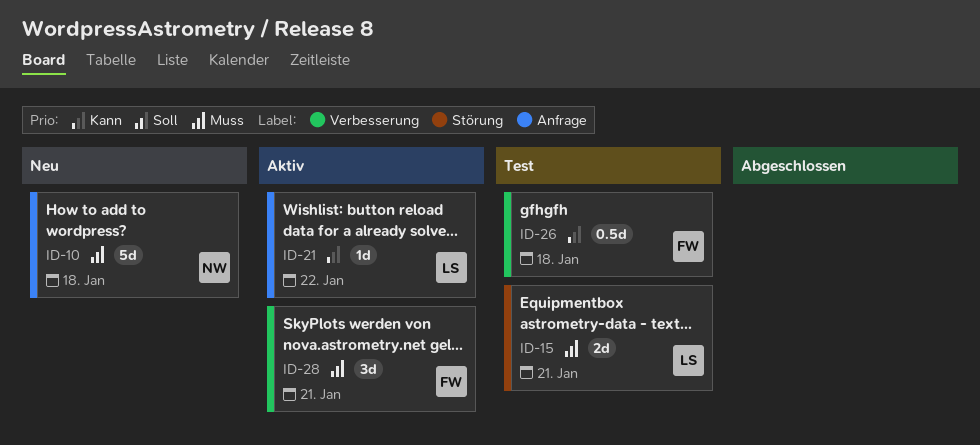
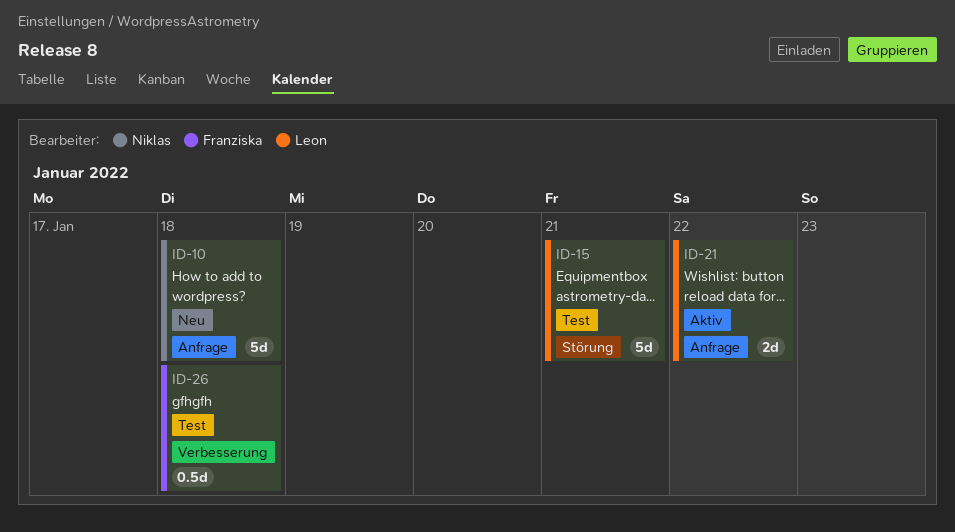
ID-15, estimate: 2d -> 5d
ID-21, estimate: 1d -> 2d
ID-28: present -> none

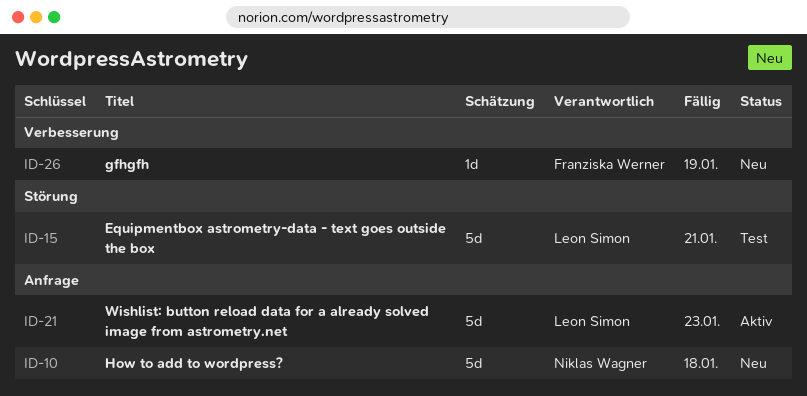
ID-21, estimate: 2d -> 5d
ID-21, due: Jan 22 -> Jan 23
ID-26, status: Test -> Neu
ID-26, estimate: 0.5d -> 1d
ID-26, due: Jan 18 -> Jan 19

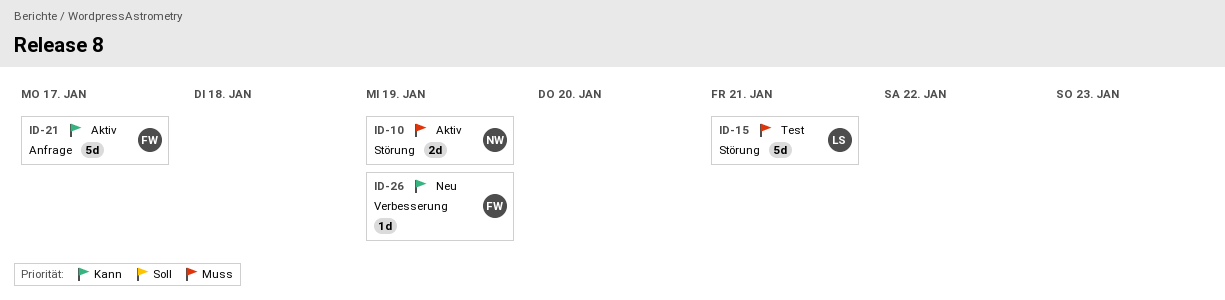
ID-10, status: Neu -> Aktiv
ID-10, label: Anfrage -> Störung
ID-10, estimate: 5d -> 2d
ID-10, due: Jan 18 -> Jan 19
ID-21, owner: Leon Simon -> Franziska Werner
ID-21, due: Jan 23 -> Jan 17

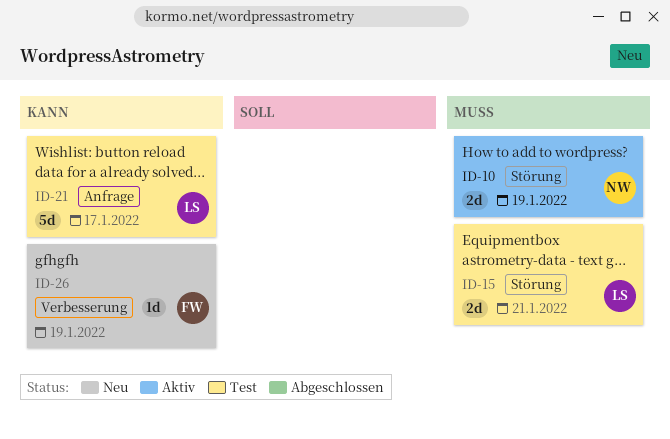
ID-15, estimate: 5d -> 2d
ID-21, status: Aktiv -> Test
ID-21, owner: FW -> LS

